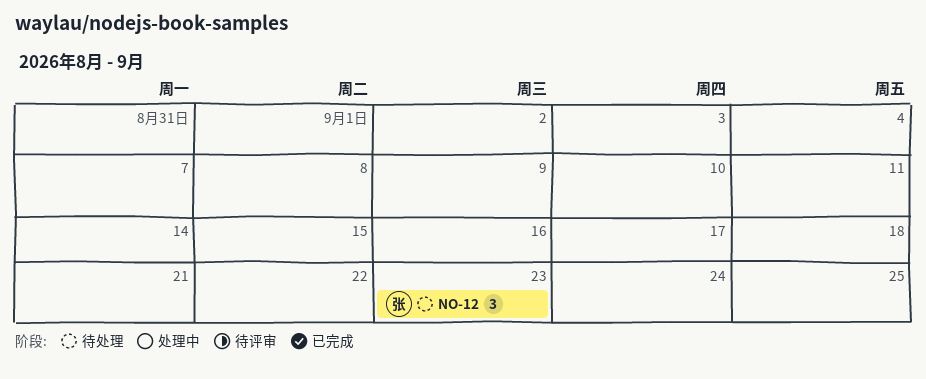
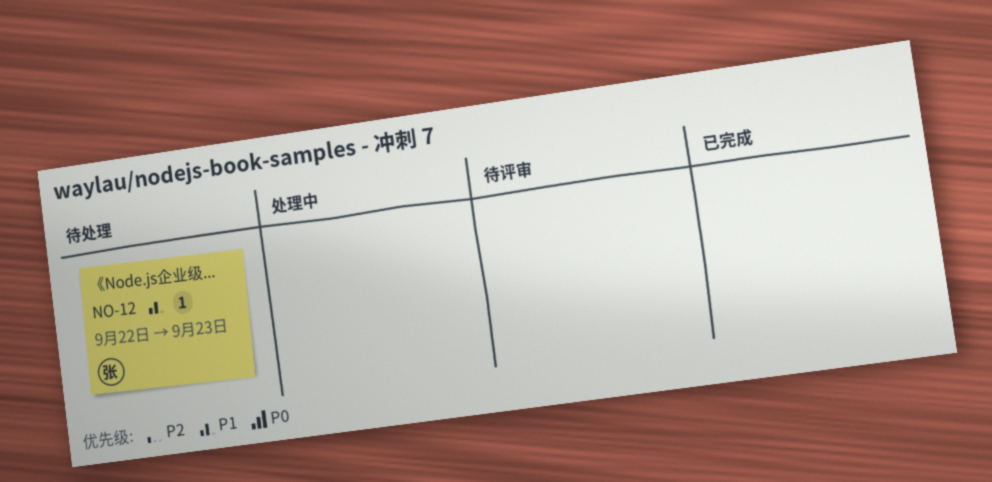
NO-12, estimate: 3 -> 1
NO-12, start: Sep 23 -> Sep 22

